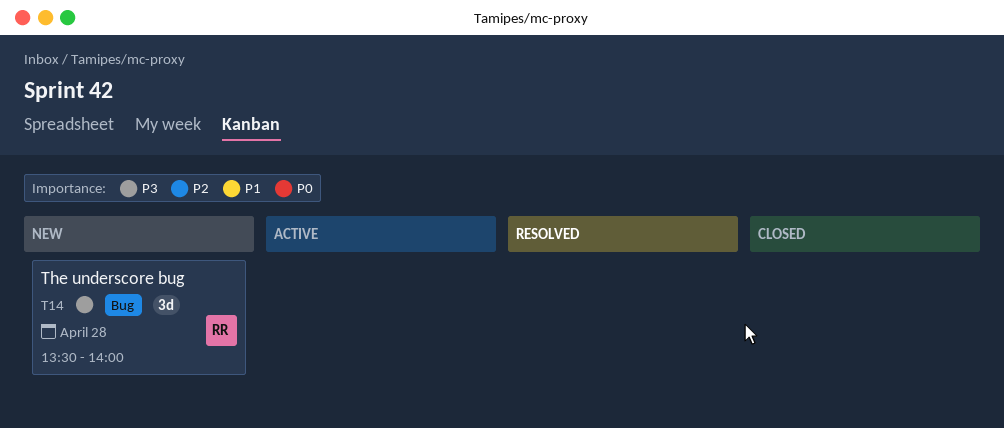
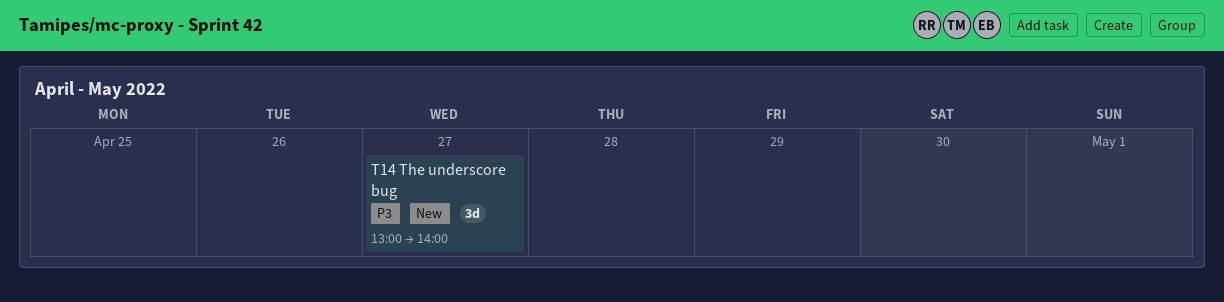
T14, day: Apr 28 -> Apr 27
T14, begins: 13:30 -> 13:00

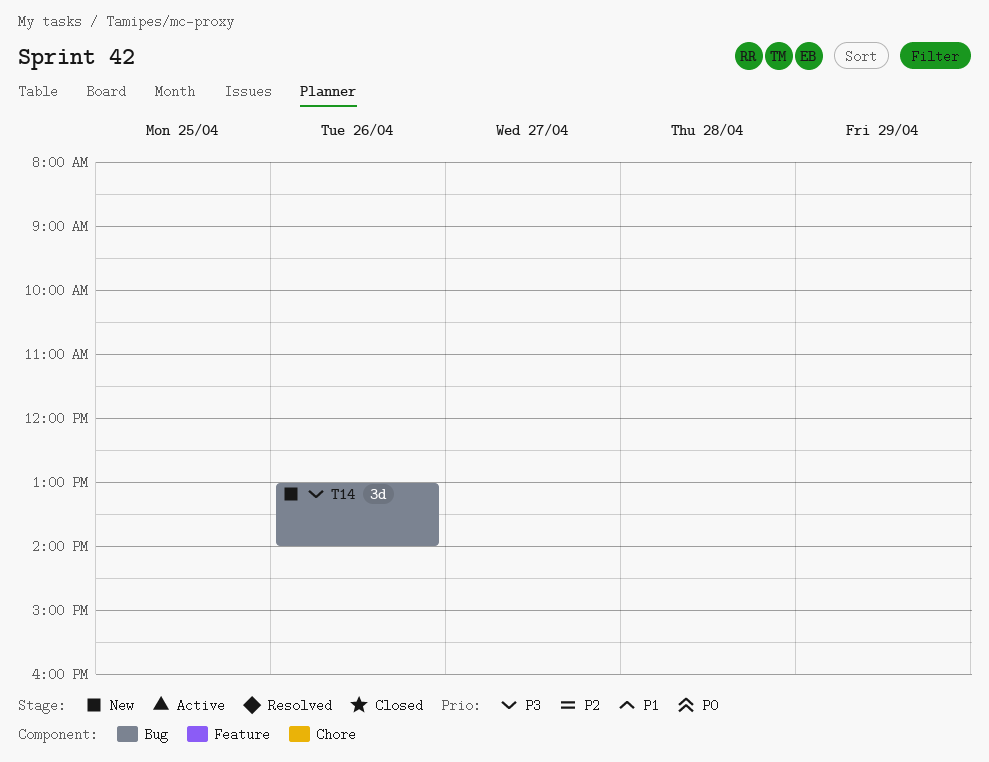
T14, day: Apr 27 -> Apr 26

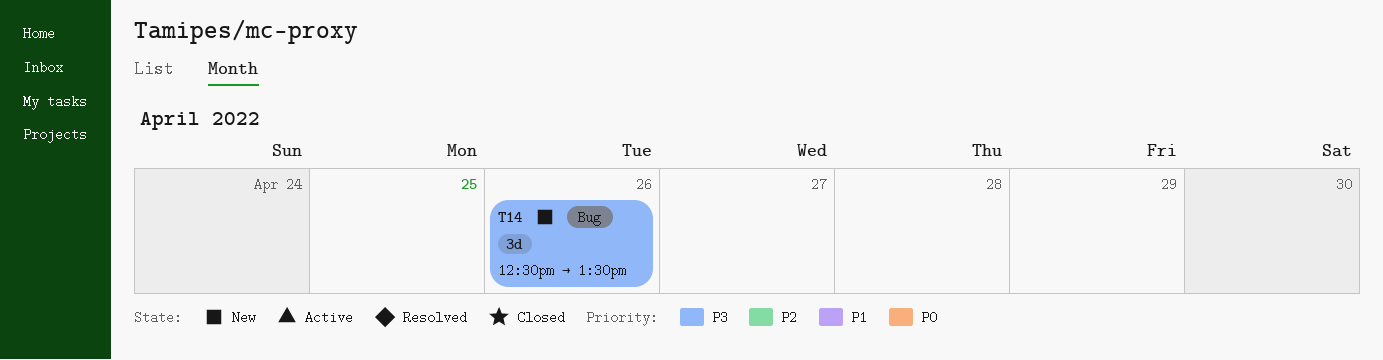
T14, begins: 13:00 -> 12:30
T14, ends: 14:00 -> 13:30

